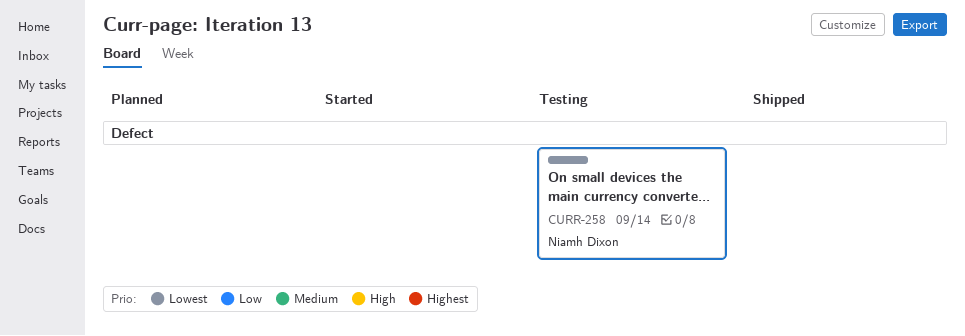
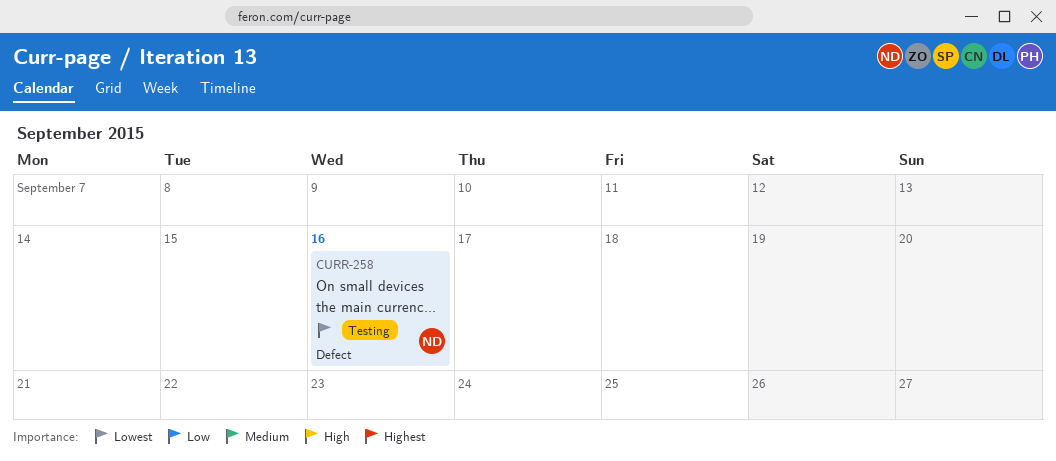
CURR-258, due: Sep 14 -> Sep 16

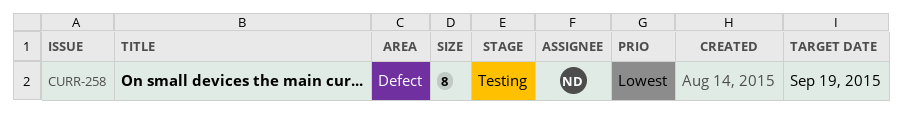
CURR-258, due: Sep 16 -> Sep 19

